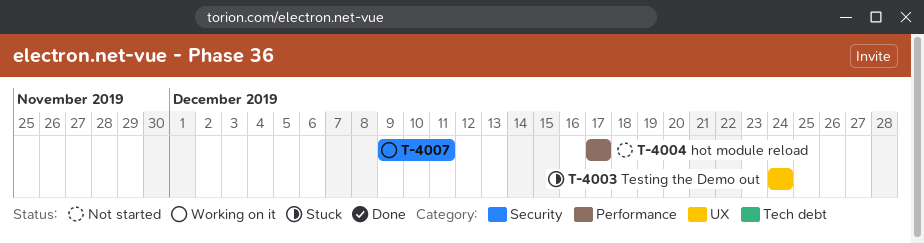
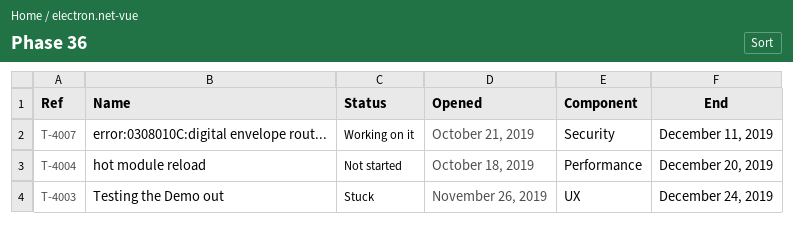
T-4004, due: Dec 17 -> Dec 20

